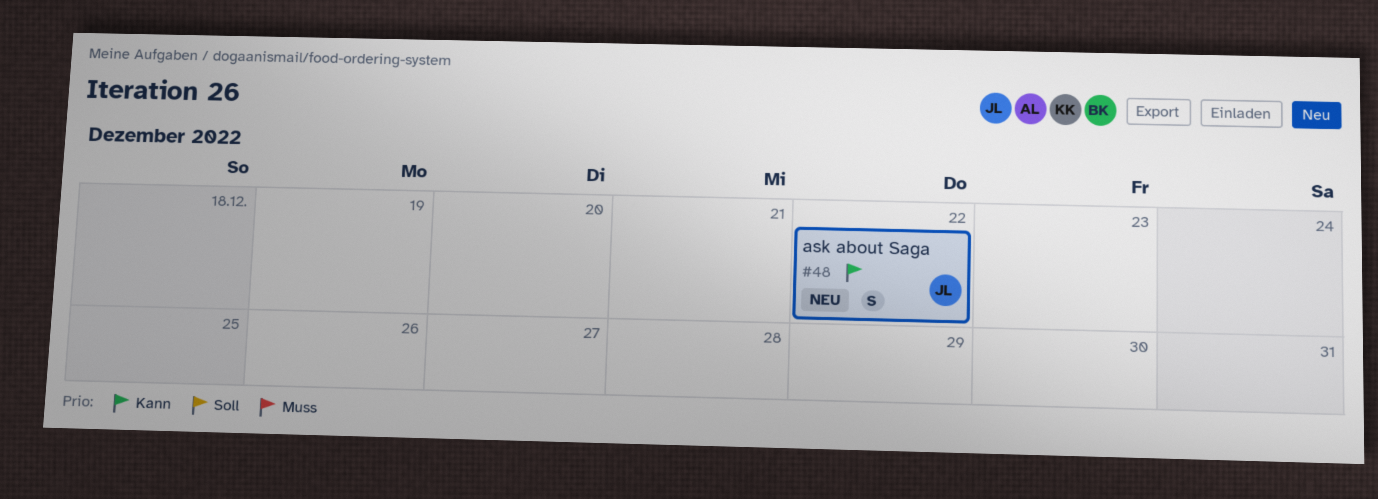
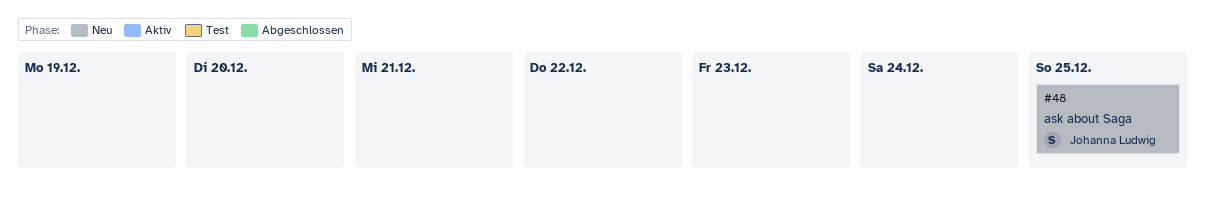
#48, due: Dec 22 -> Dec 25

